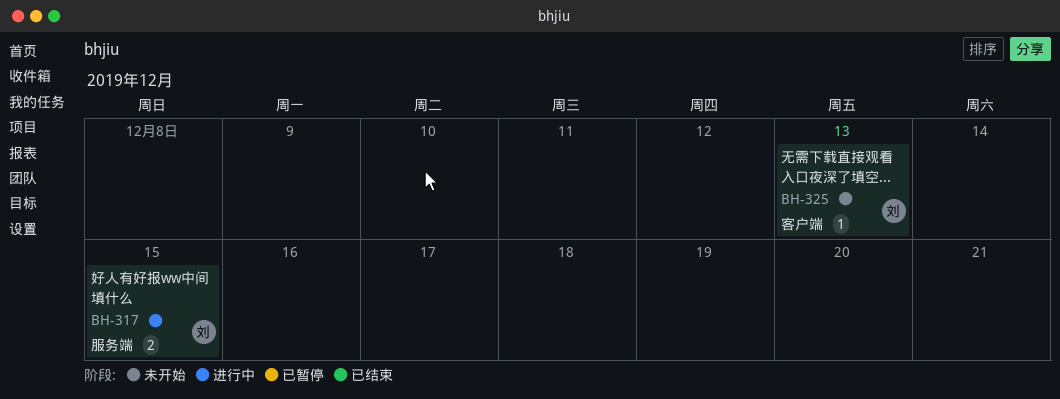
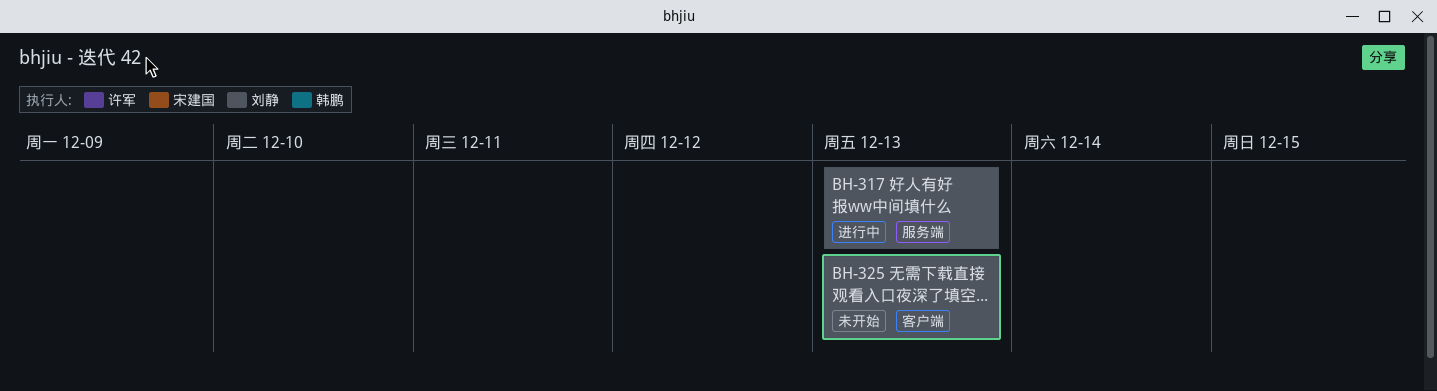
BH-317, due: Dec 15 -> Dec 13

